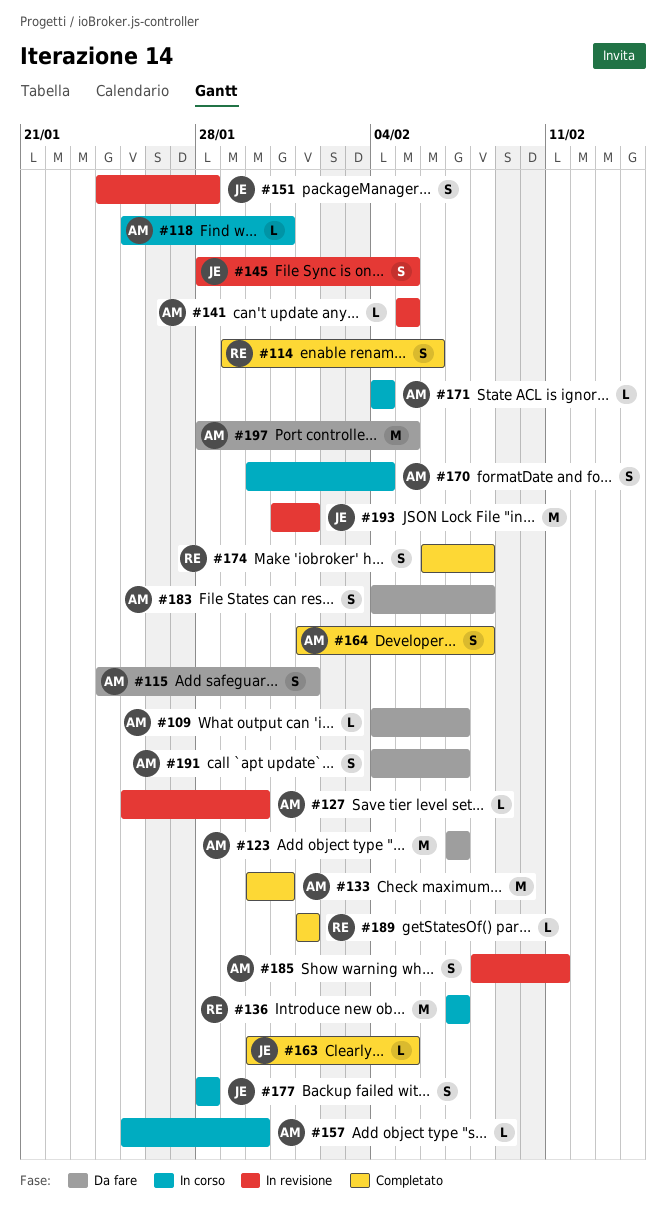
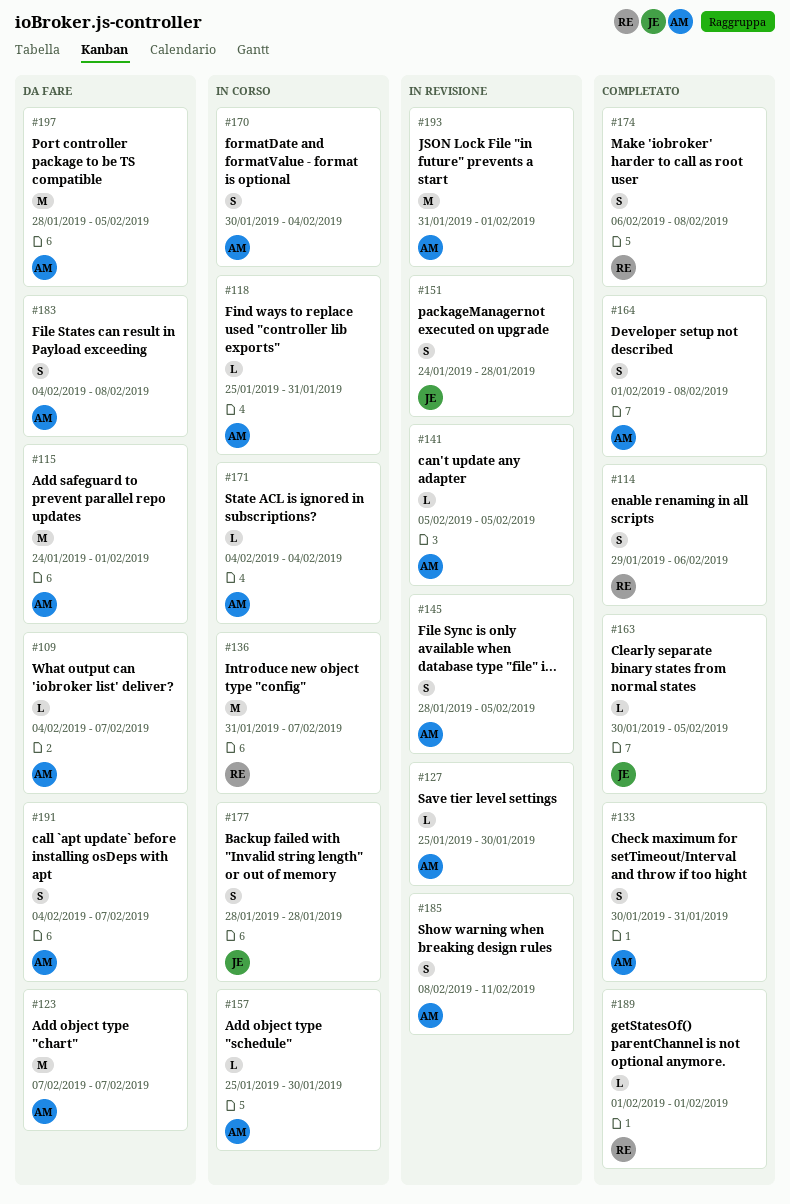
#115, estimate: S -> M
#133, estimate: M -> S
#136, start: Feb 7 -> Jan 31
#145, owner: JE -> AM
#193, owner: JE -> AM

